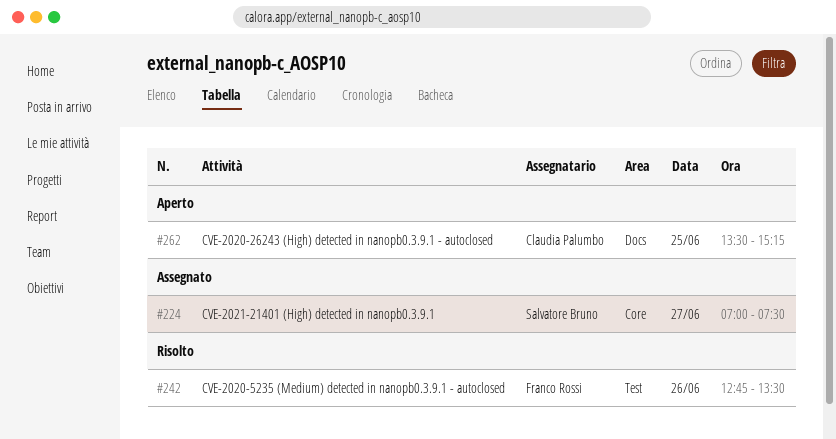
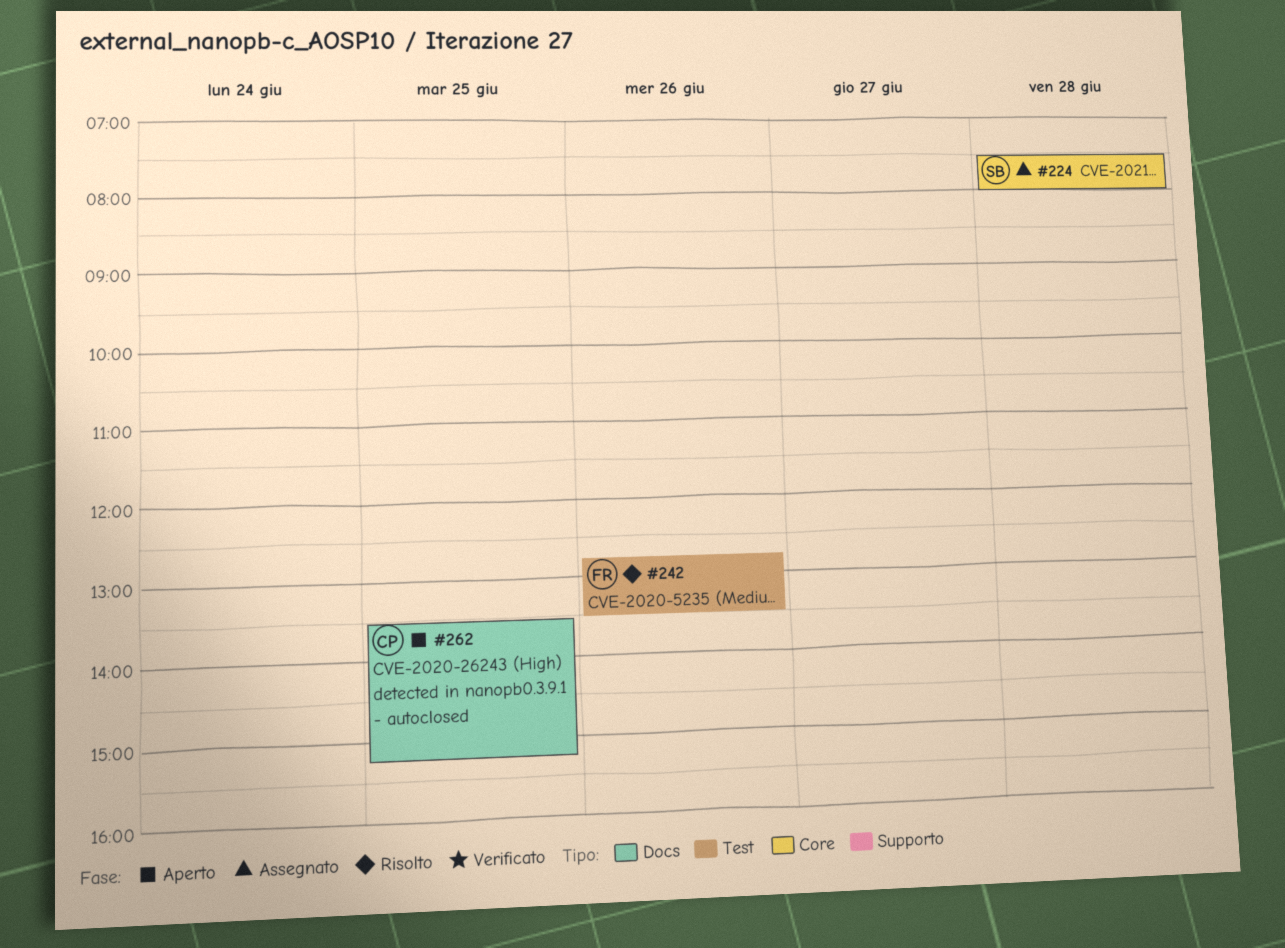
#224, day: Jun 27 -> Jun 28
#224, begins: 07:00 -> 07:30
#224, ends: 07:30 -> 08:00

